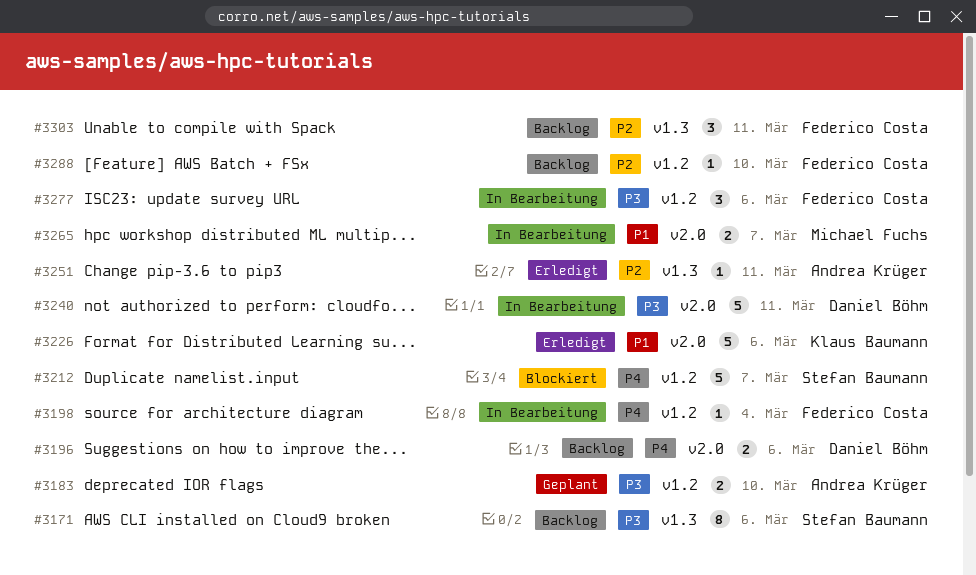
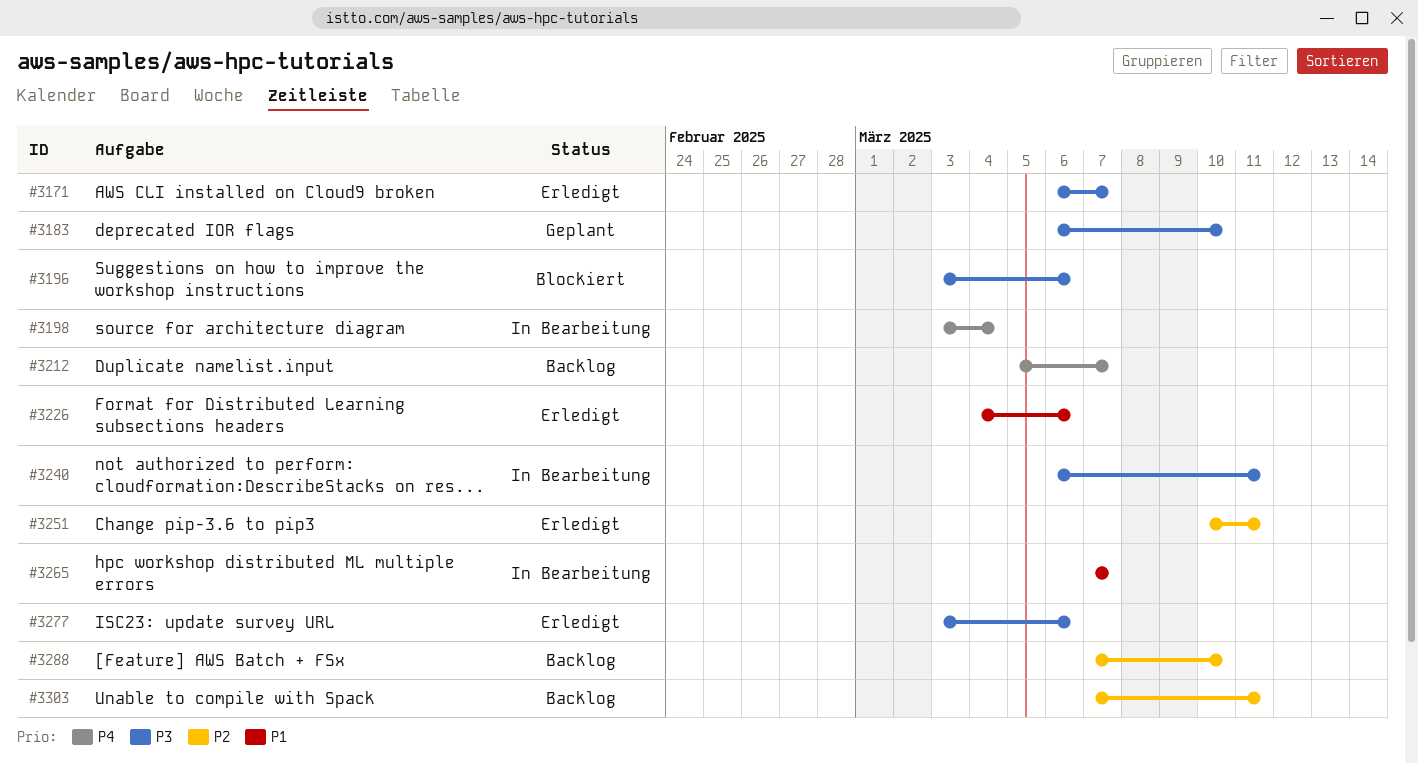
#3171, status: Backlog -> Erledigt
#3171, due: Mar 6 -> Mar 7
#3196, status: Backlog -> Blockiert
#3196, priority: P4 -> P3
#3212, status: Blockiert -> Backlog
#3277, status: In Bearbeitung -> Erledigt

